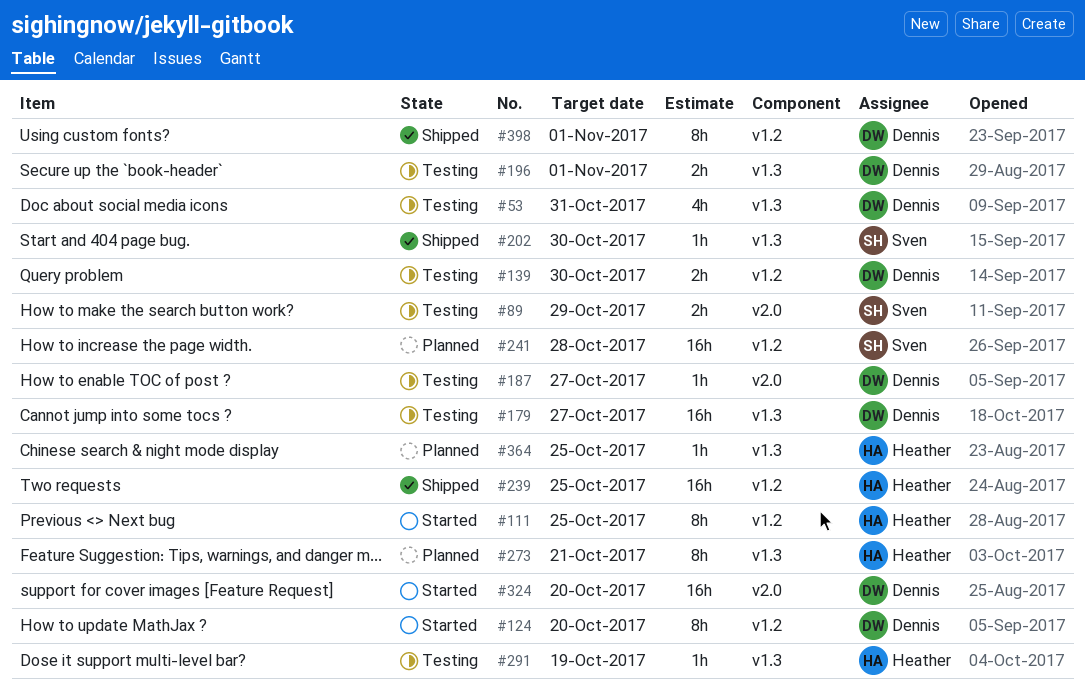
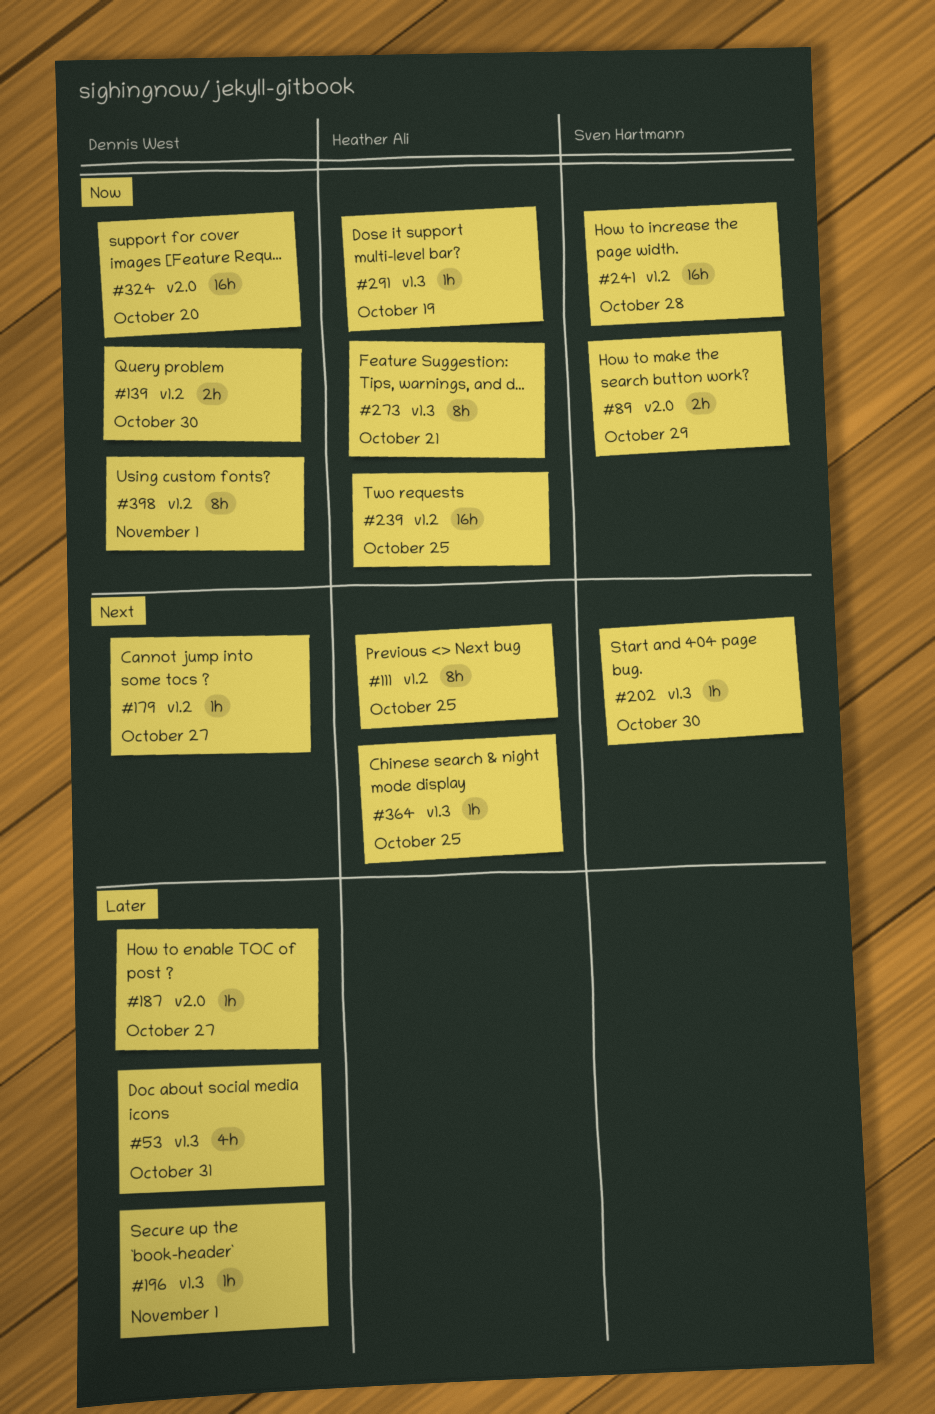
#124: present -> none
#179, label: v1.3 -> v1.2
#179, estimate: 16h -> 1h
#196, estimate: 2h -> 1h

